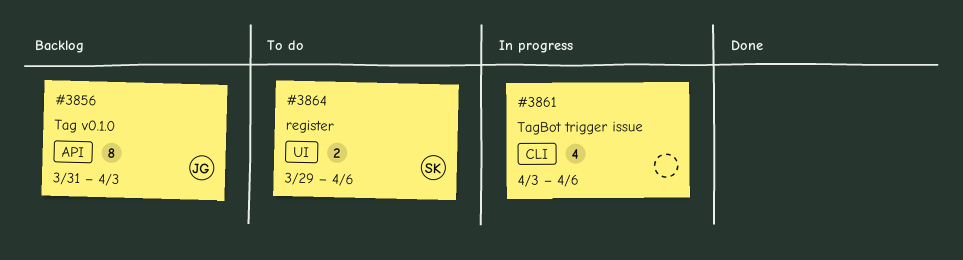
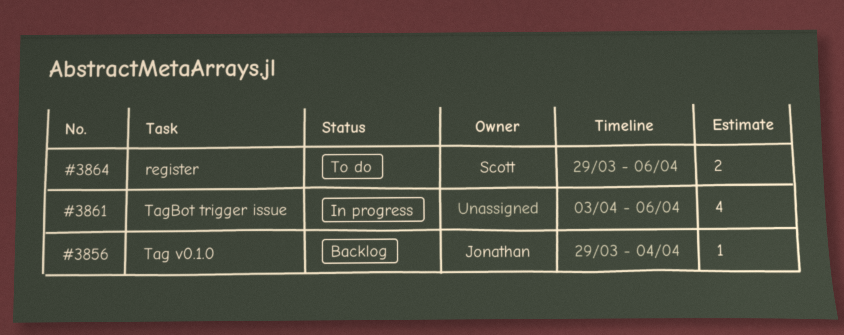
#3856, estimate: 8 -> 1
#3856, start: Mar 31 -> Mar 29
#3856, due: Apr 3 -> Apr 4

